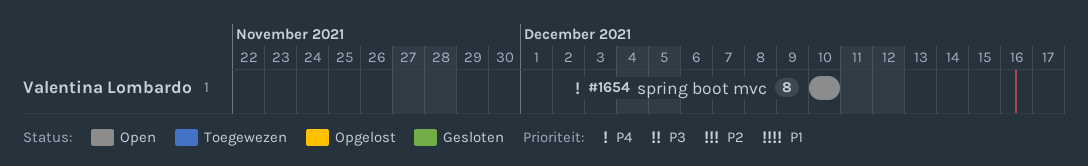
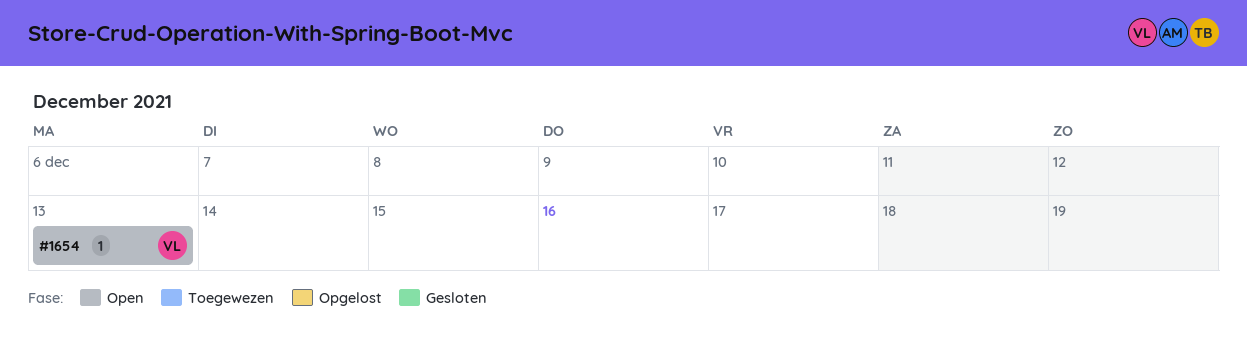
#1654, estimate: 8 -> 1
#1654, due: Dec 10 -> Dec 13

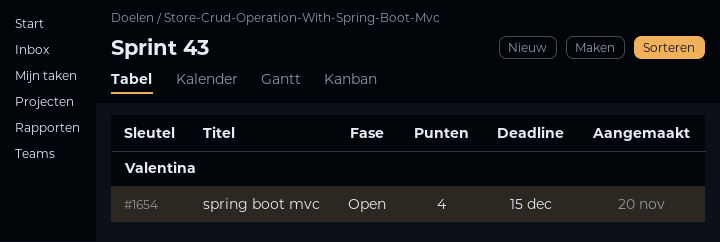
#1654, estimate: 1 -> 4
#1654, due: Dec 13 -> Dec 15

